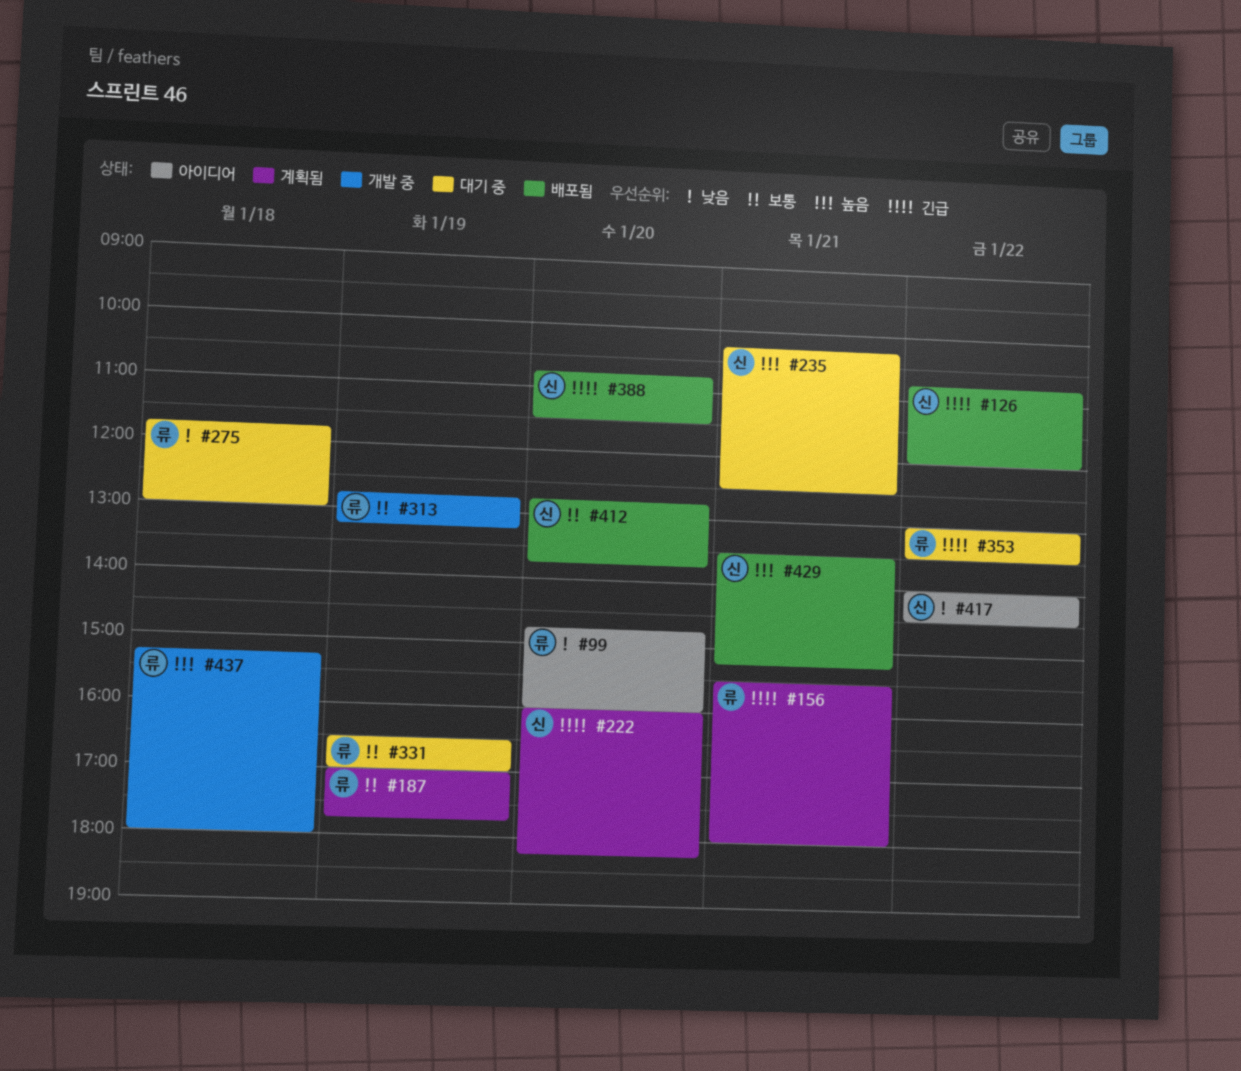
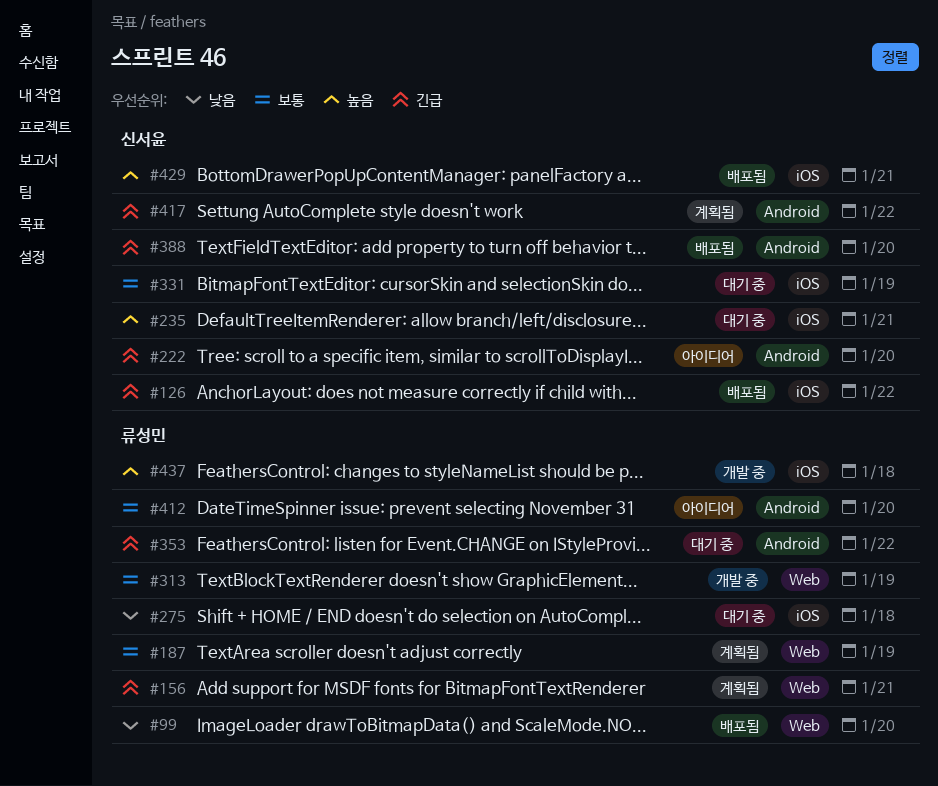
#99, status: 아이디어 -> 배포됨
#222, status: 계획됨 -> 아이디어
#331, owner: 류성민 -> 신서윤
#412, status: 배포됨 -> 아이디어
#412, owner: 신서윤 -> 류성민
#417, status: 아이디어 -> 계획됨
#417, priority: 낮음 -> 긴급

